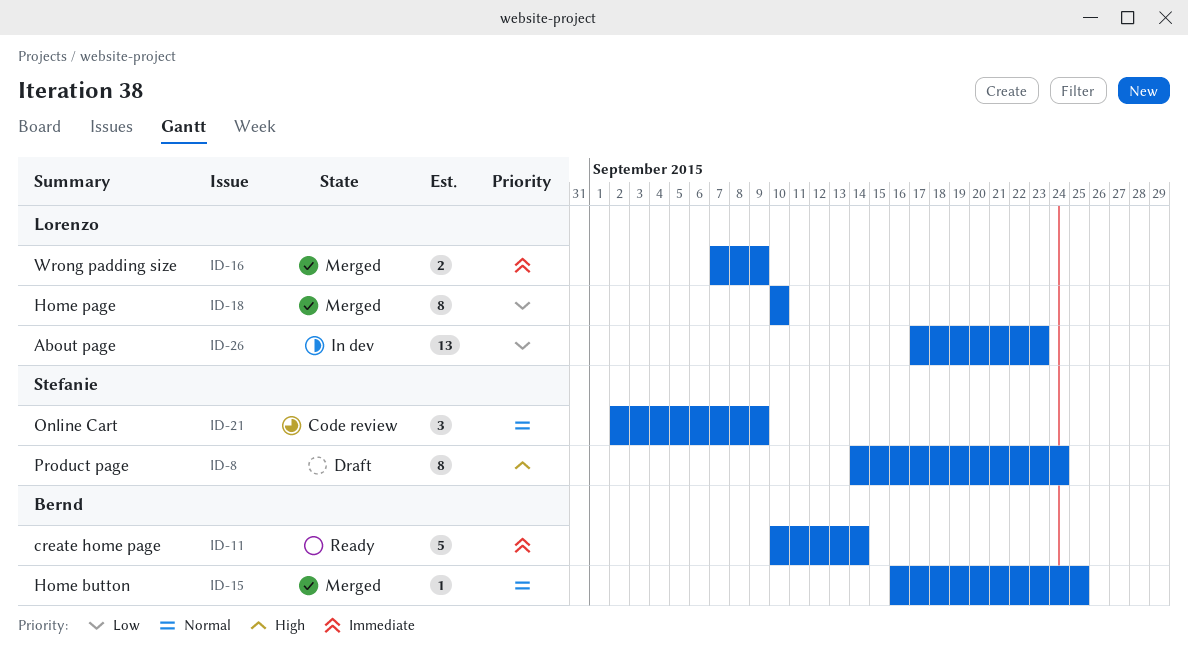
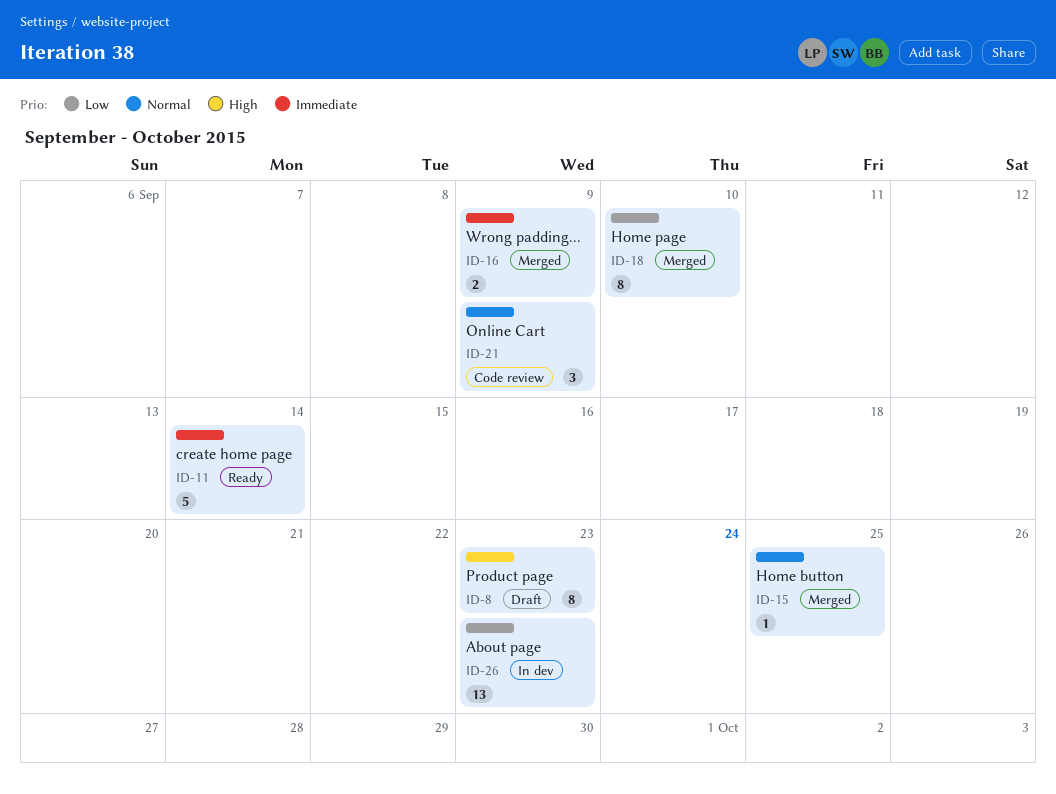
ID-8, due: Sep 24 -> Sep 23

